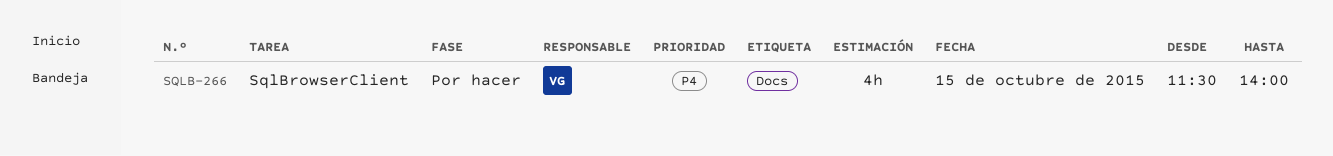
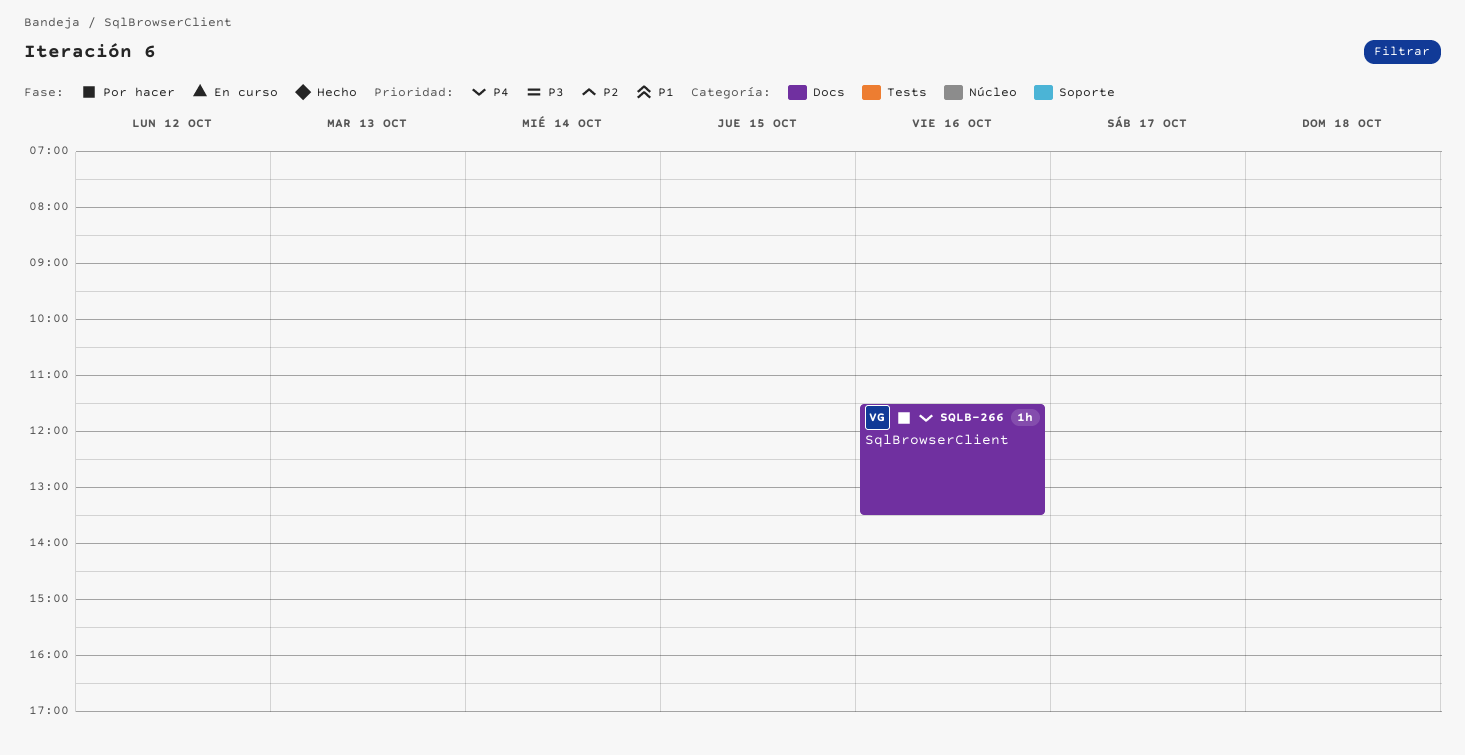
SQLB-266, estimate: 4h -> 1h
SQLB-266, day: Oct 15 -> Oct 16
SQLB-266, ends: 14:00 -> 13:30

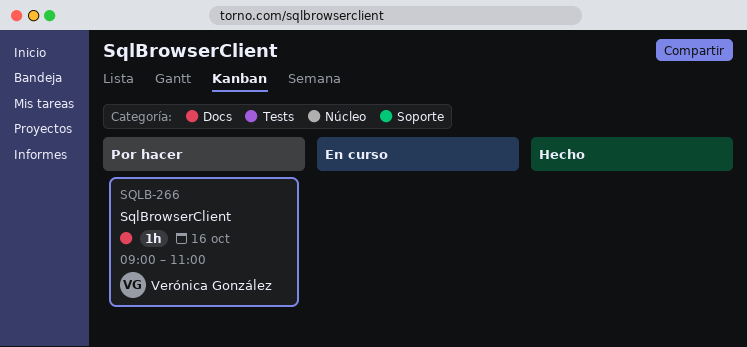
SQLB-266, begins: 11:30 -> 09:00
SQLB-266, ends: 13:30 -> 11:00

